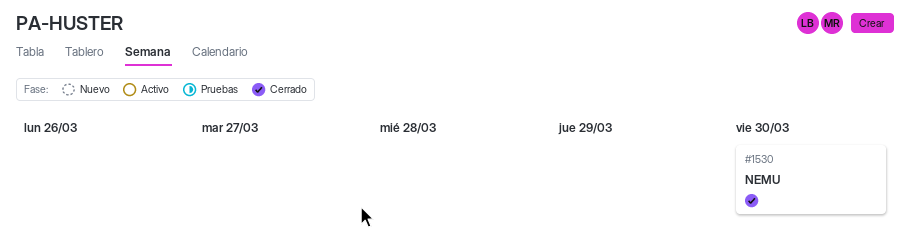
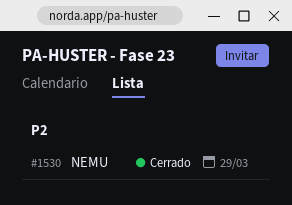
#1530, due: Mar 30 -> Mar 29

